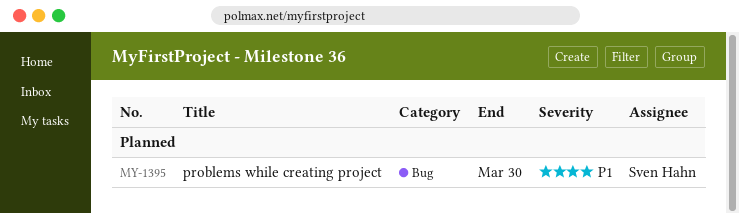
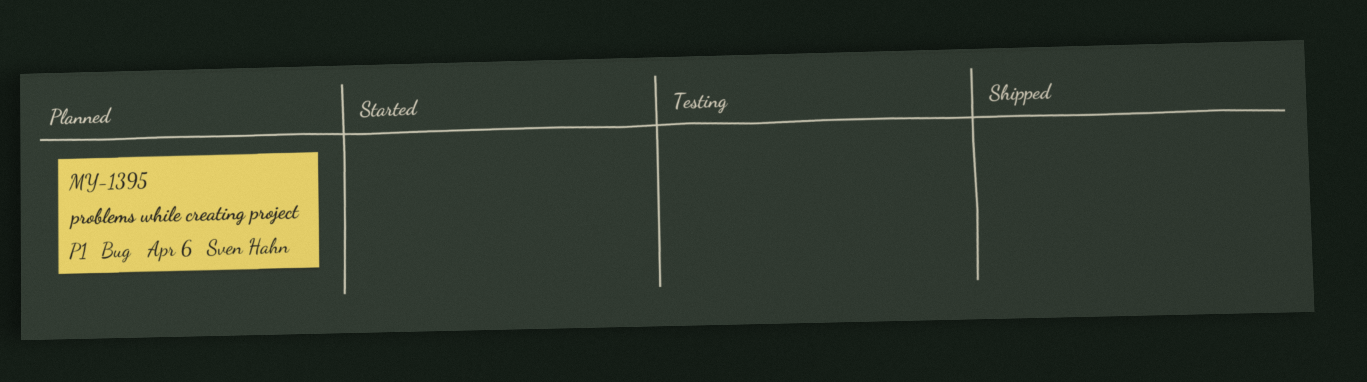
MY-1395, due: Mar 30 -> Apr 6

